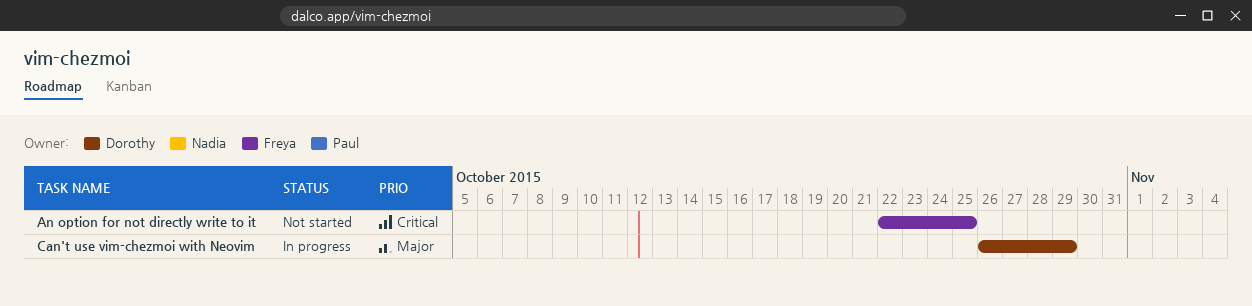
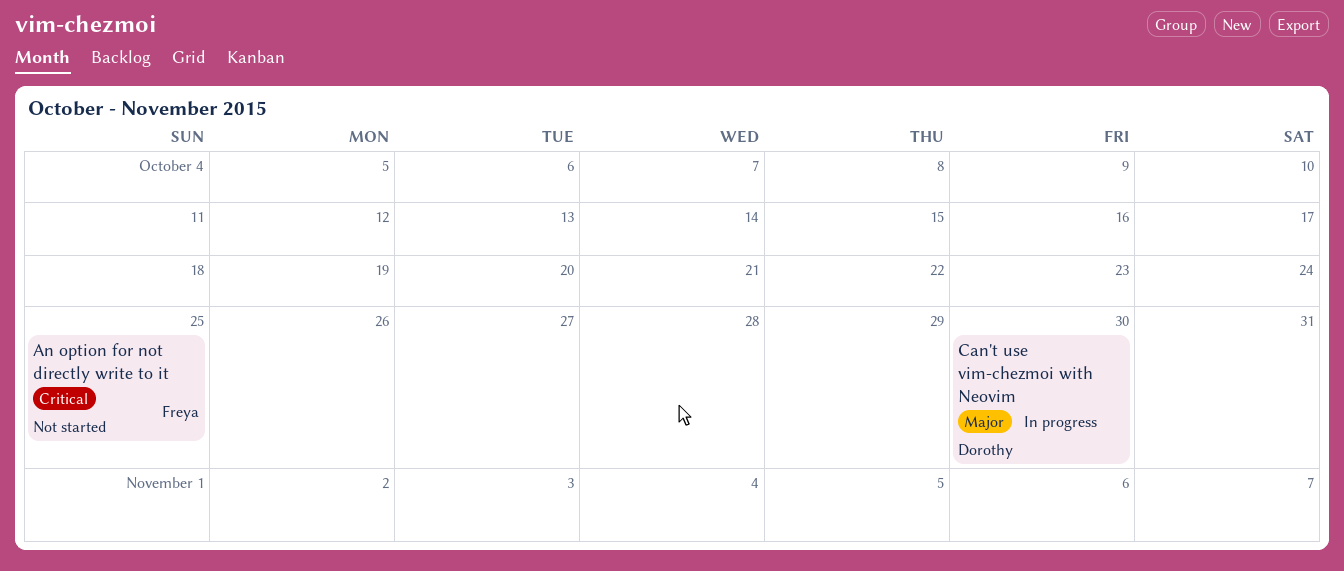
Can't use vim-chezmoi with Neovim, due: Oct 29 -> Oct 30

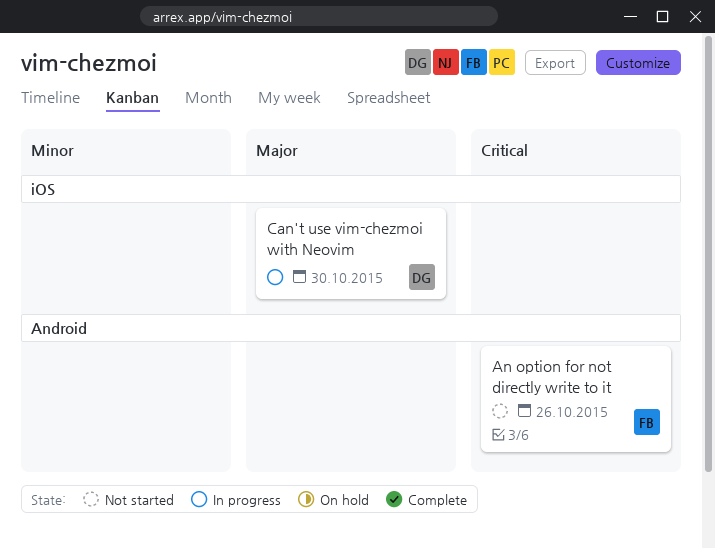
An option for not directly write to it, due: Oct 25 -> Oct 26

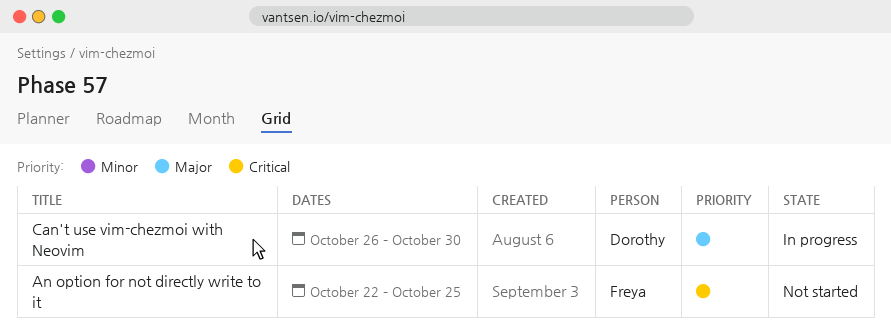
An option for not directly write to it, due: Oct 26 -> Oct 25

